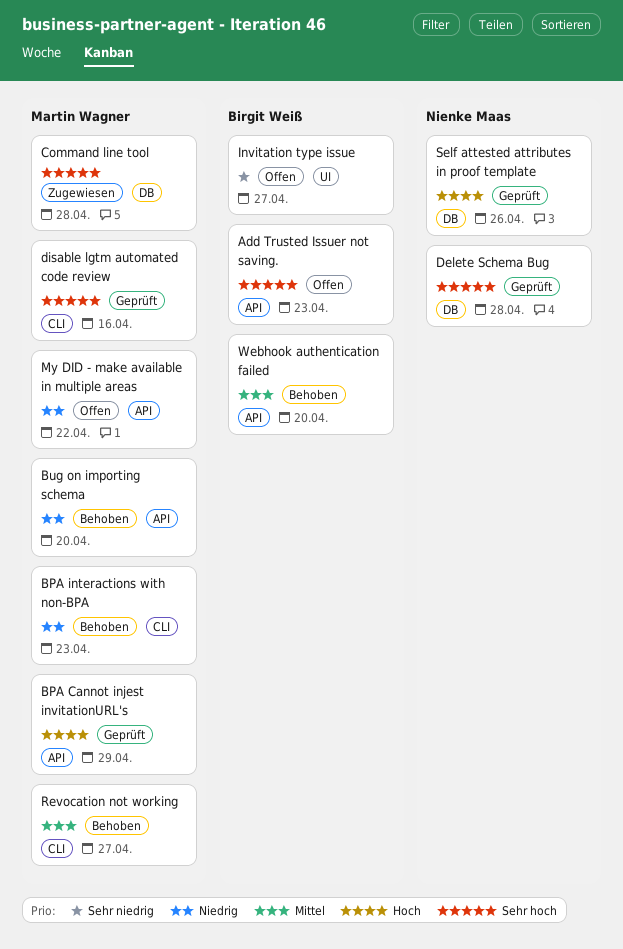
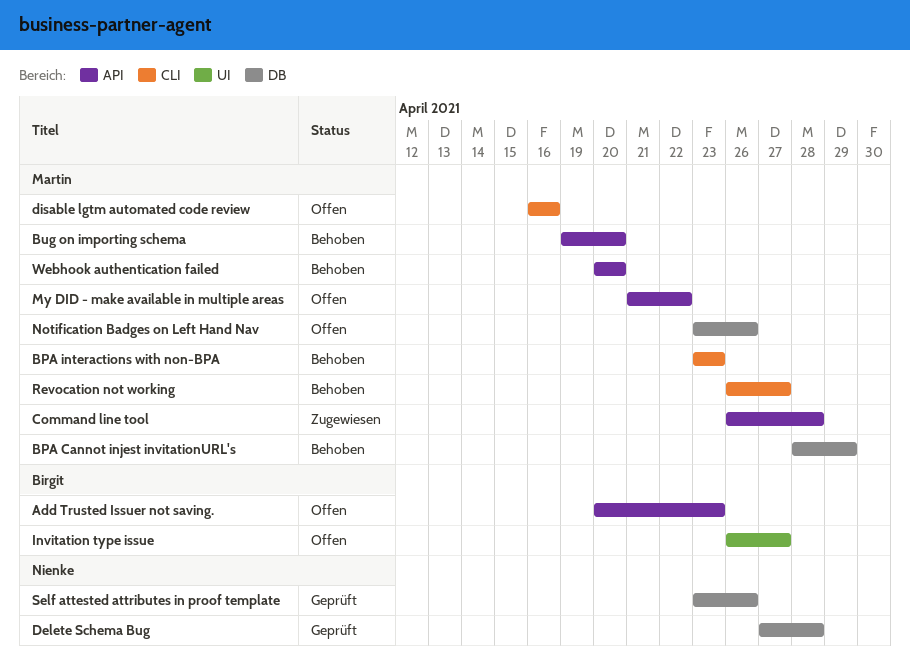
BPA Cannot injest invitationURL's, status: Geprüft -> Behoben
BPA Cannot injest invitationURL's, label: API -> DB
Command line tool, label: DB -> API
disable lgtm automated code review, status: Geprüft -> Offen
Notification Badges on Left Hand Nav: none -> present
Webhook authentication failed, owner: Birgit Weiß -> Martin Wagner

